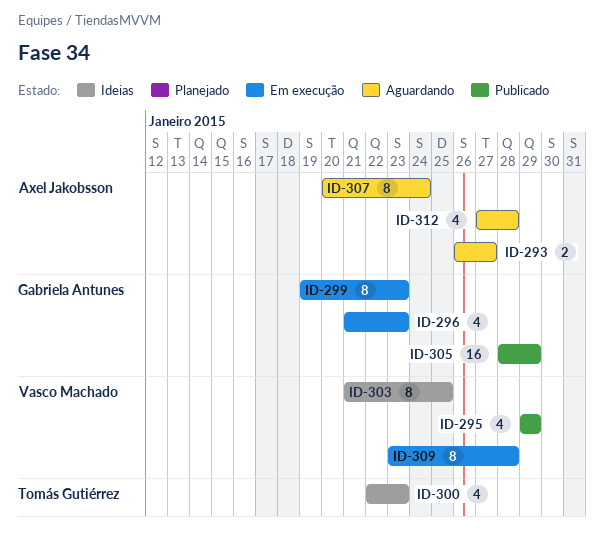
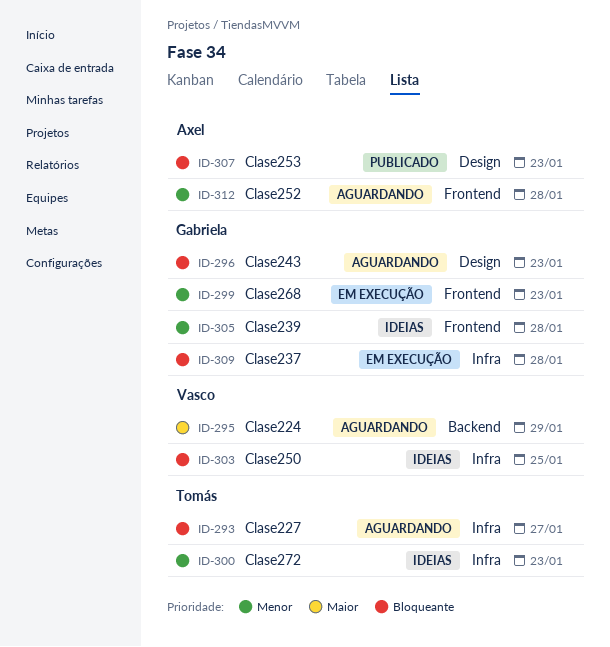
ID-293, owner: Axel Jakobsson -> Tomás Gutiérrez
ID-295, status: Publicado -> Aguardando
ID-296, status: Em execução -> Aguardando
ID-305, status: Publicado -> Ideias
ID-305, due: Jan 29 -> Jan 28
ID-307, status: Aguardando -> Publicado
ID-307, due: Jan 24 -> Jan 23
ID-309, owner: Vasco Machado -> Gabriela Antunes

